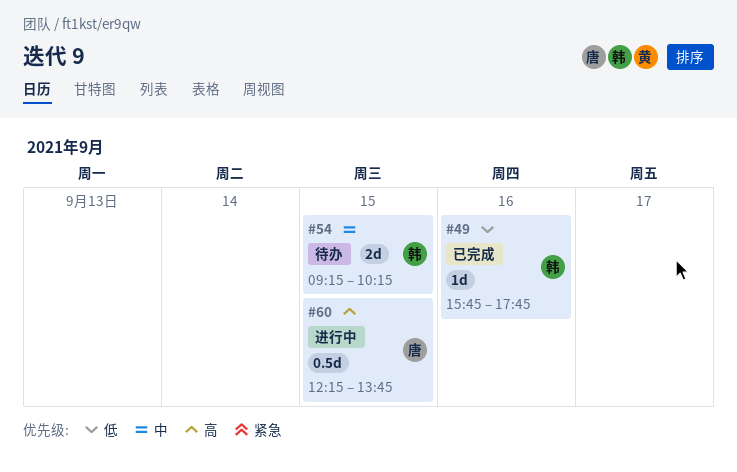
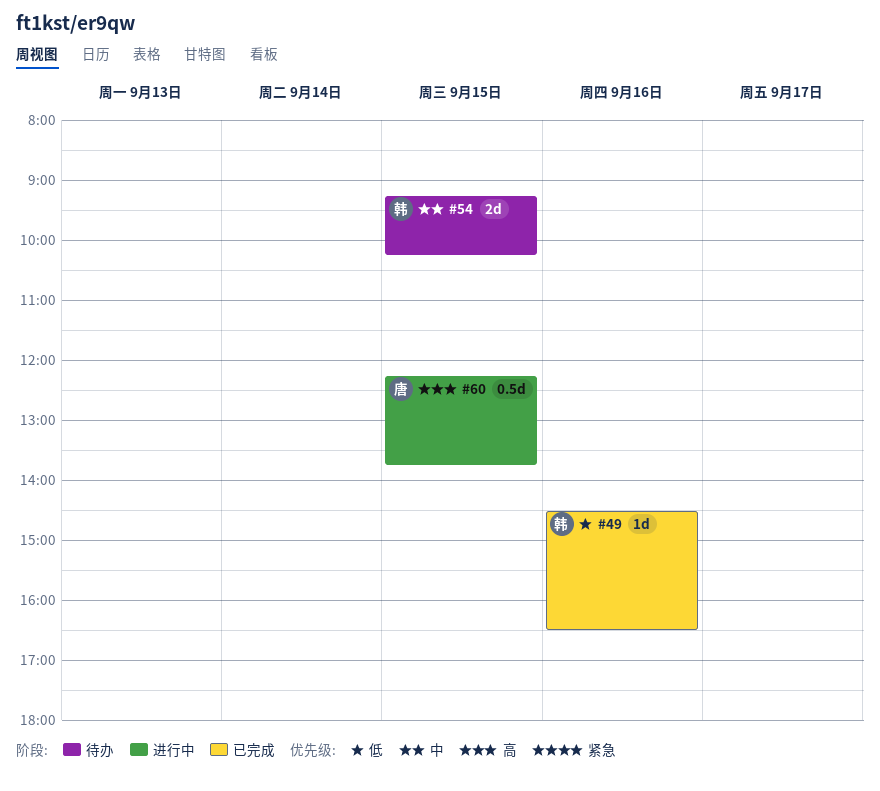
#49, begins: 15:45 -> 14:30
#49, ends: 17:45 -> 16:30

